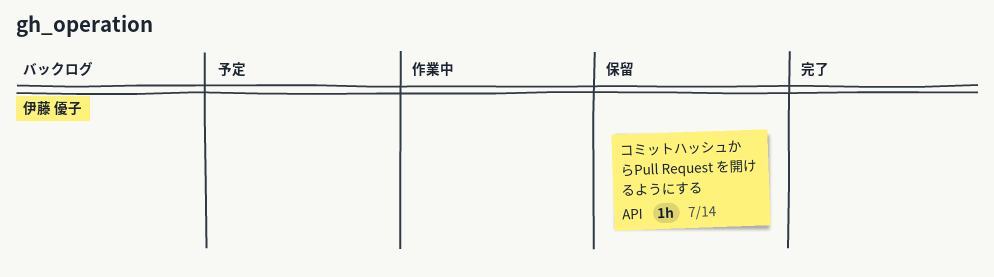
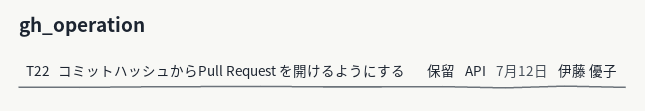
コミットハッシュからPull Request を開けるようにする, due: Jul 14 -> Jul 12

